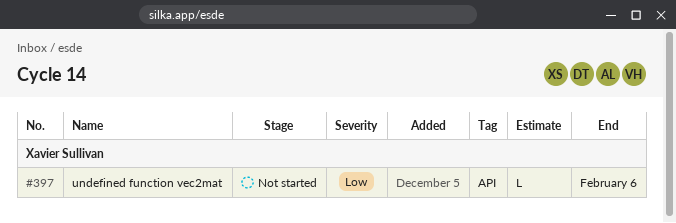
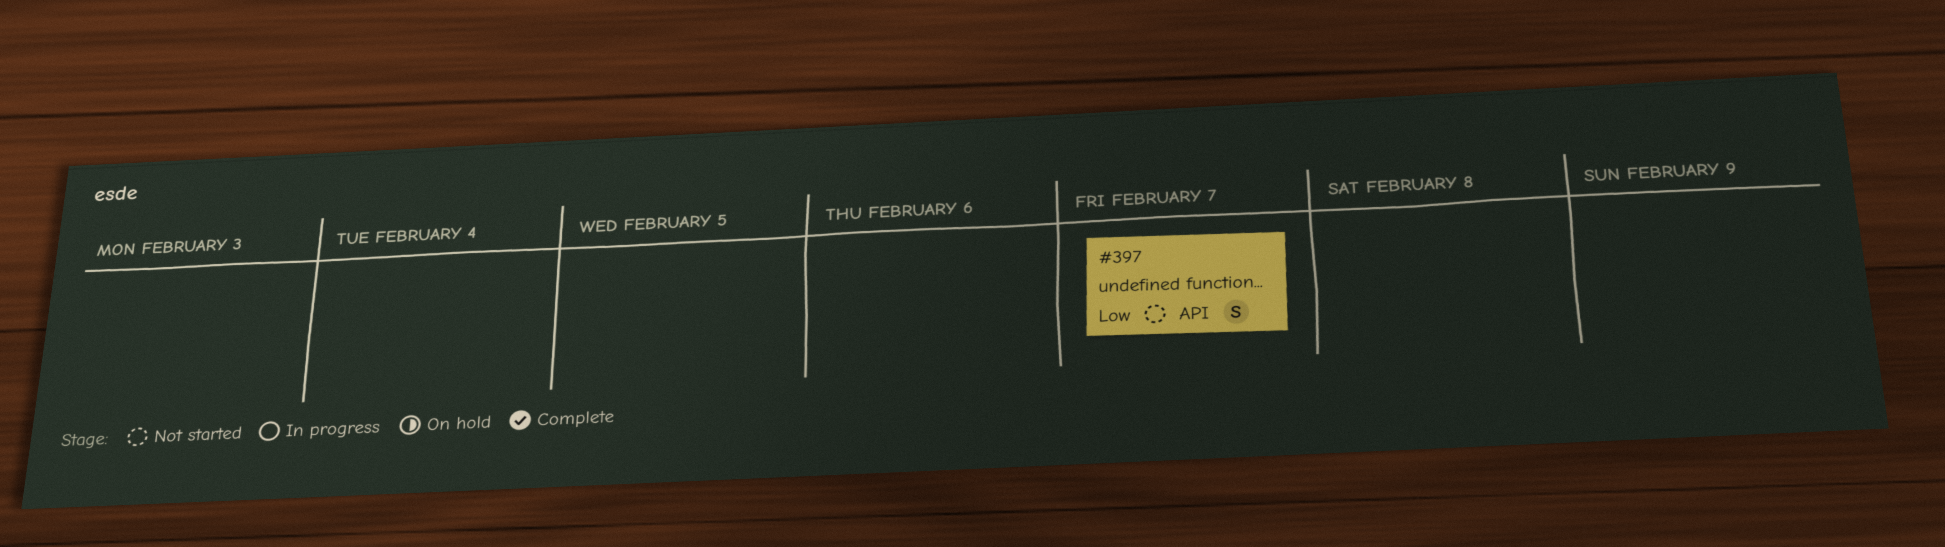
#397, estimate: L -> S
#397, due: Feb 6 -> Feb 7

